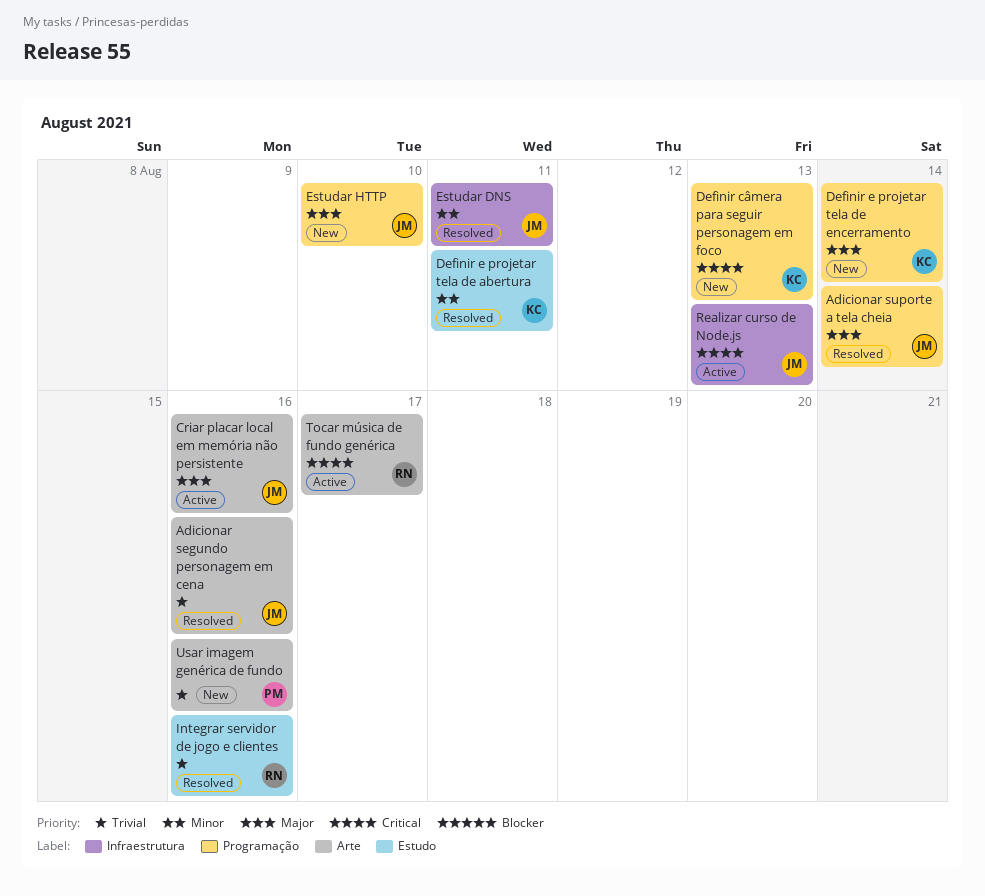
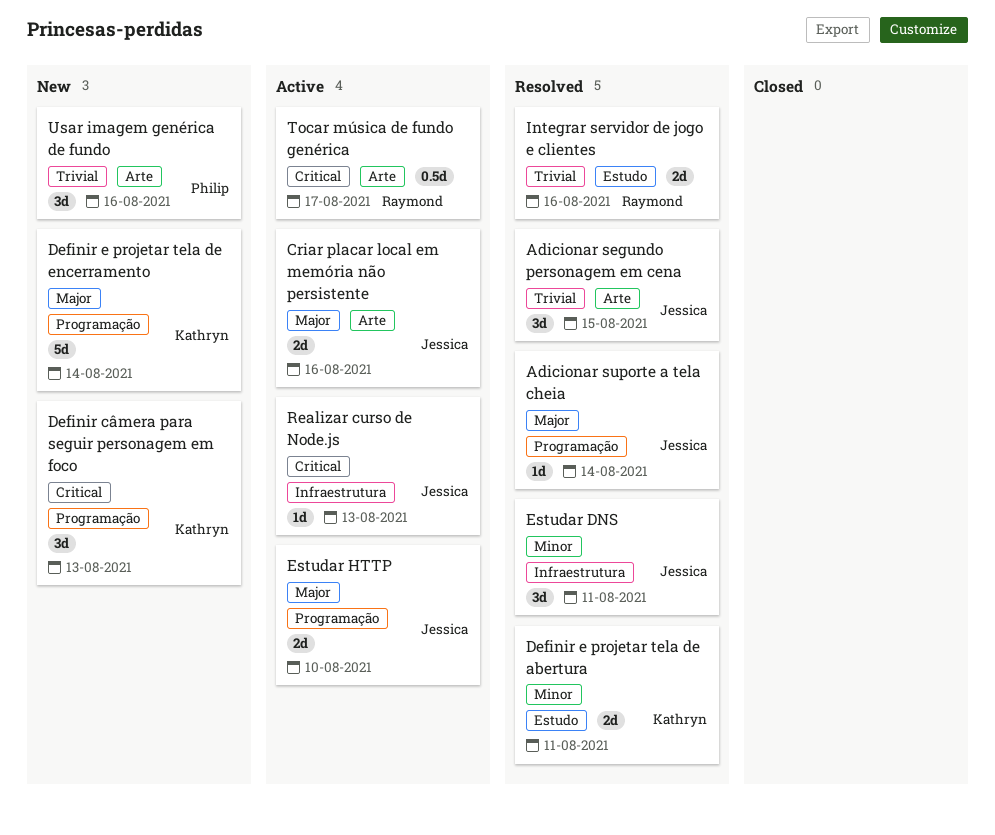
Adicionar segundo personagem em cena, due: Aug 16 -> Aug 15
Estudar HTTP, status: New -> Active

